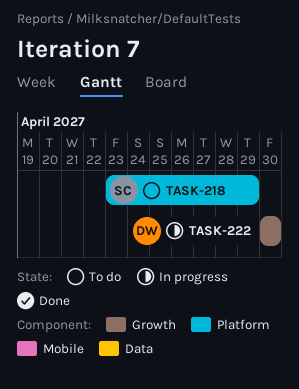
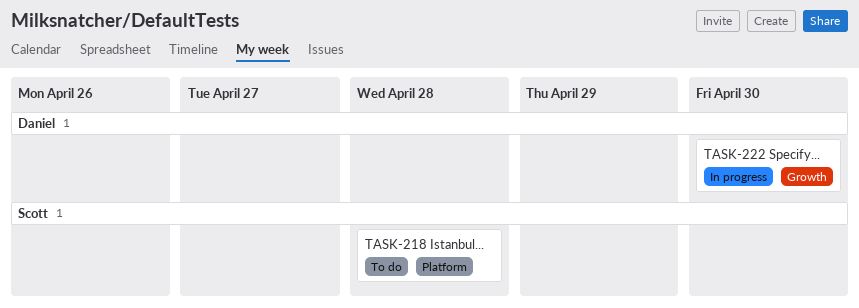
TASK-218, due: Apr 29 -> Apr 28

